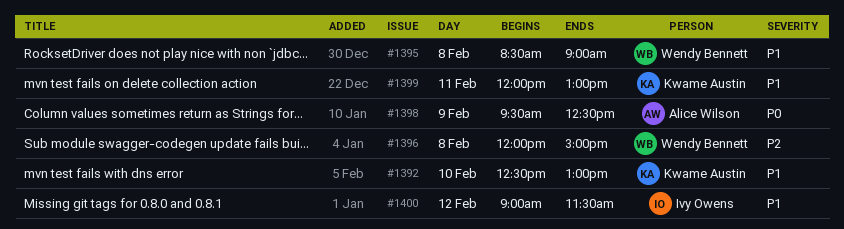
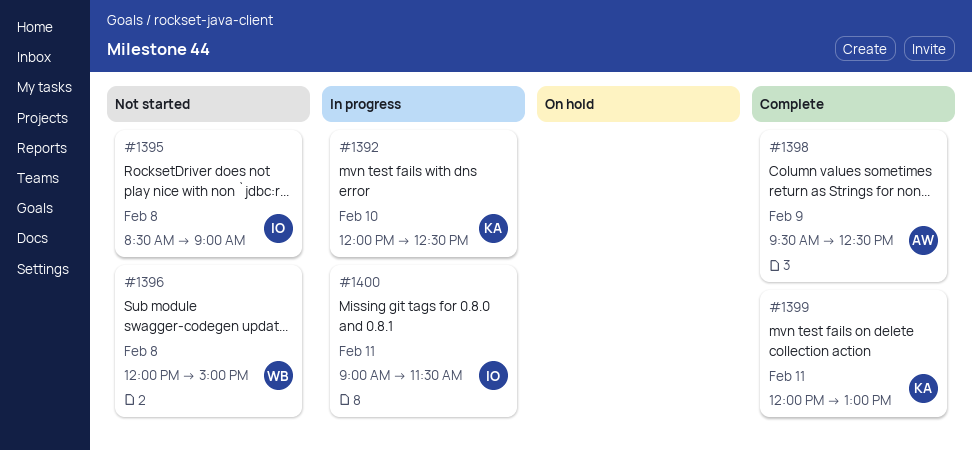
#1392, begins: 12:30 -> 12:00
#1392, ends: 13:00 -> 12:30
#1395, owner: Wendy Bennett -> Ivy Owens
#1400, day: Feb 12 -> Feb 11

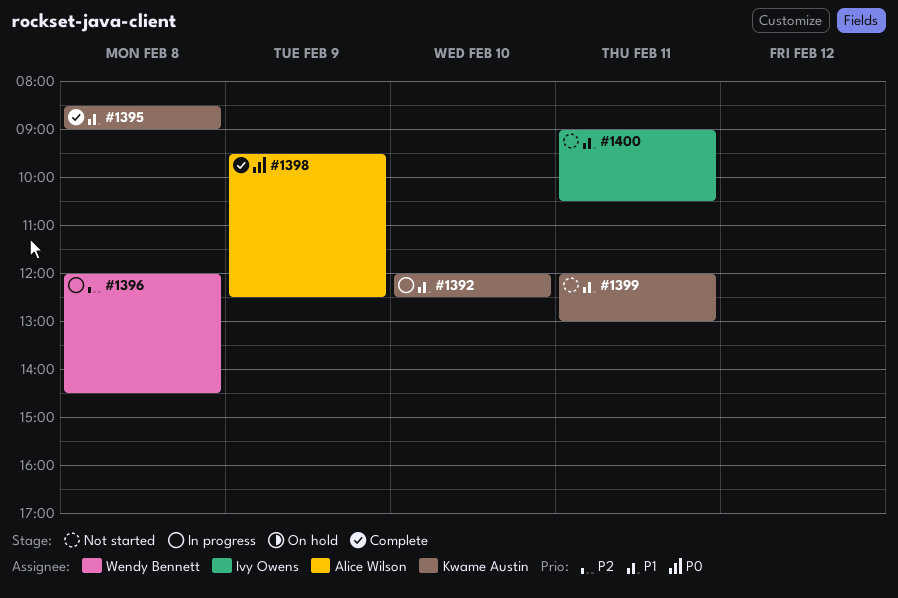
#1395, status: Not started -> Complete
#1395, owner: Ivy Owens -> Kwame Austin
#1396, status: Not started -> In progress
#1396, ends: 15:00 -> 14:30
#1399, status: Complete -> Not started
#1400, status: In progress -> Not started
#1400, ends: 11:30 -> 10:30

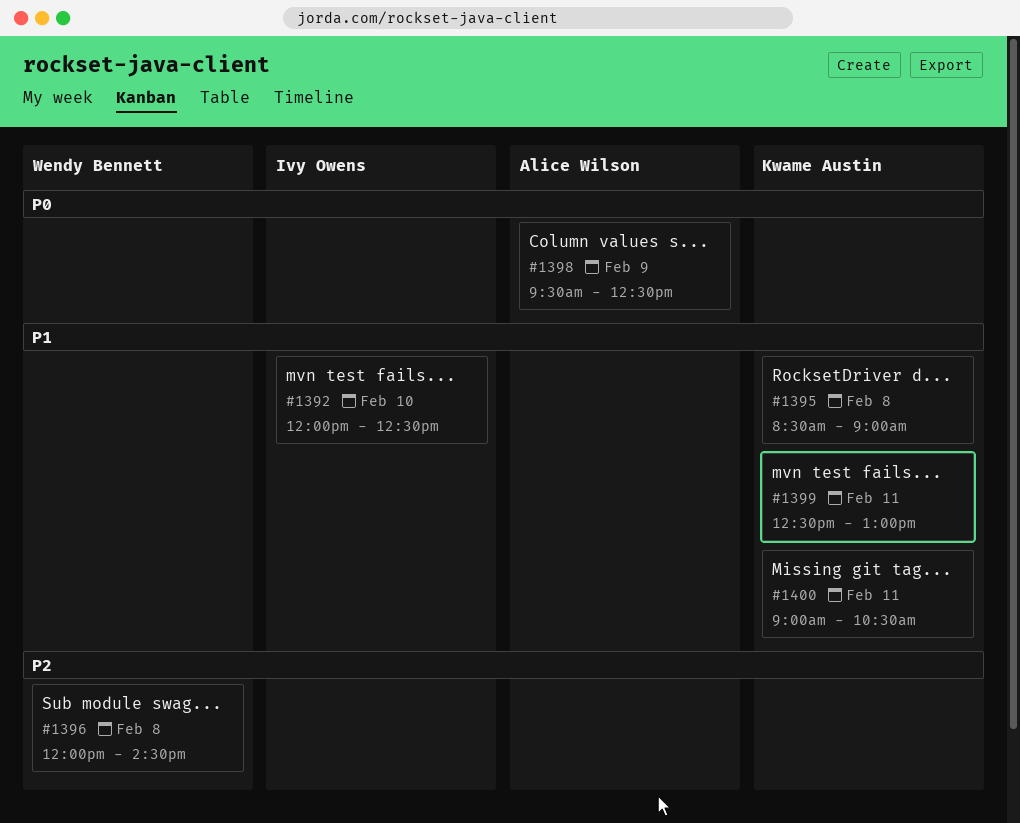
#1392, owner: Kwame Austin -> Ivy Owens
#1399, begins: 12:00 -> 12:30
#1400, owner: Ivy Owens -> Kwame Austin

